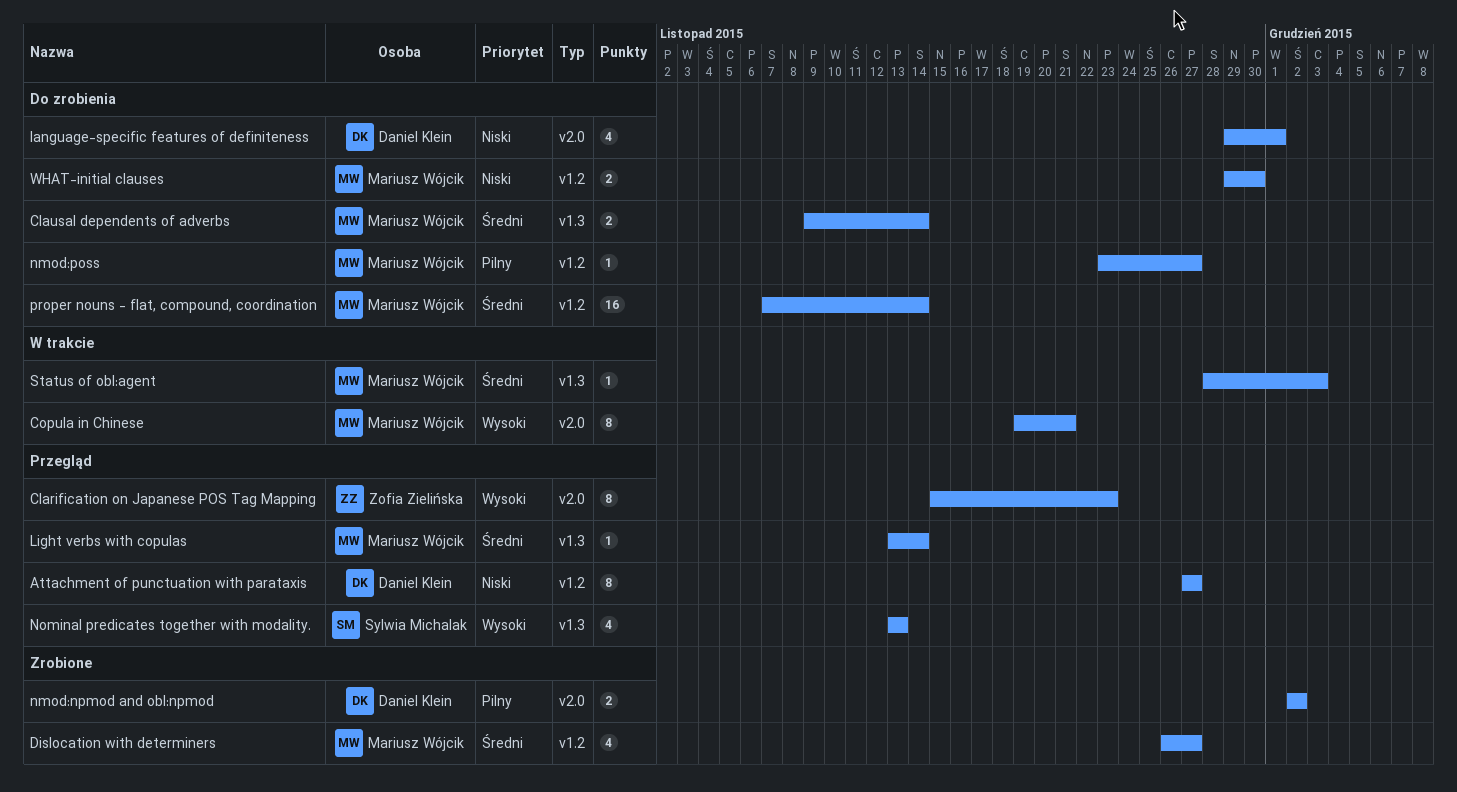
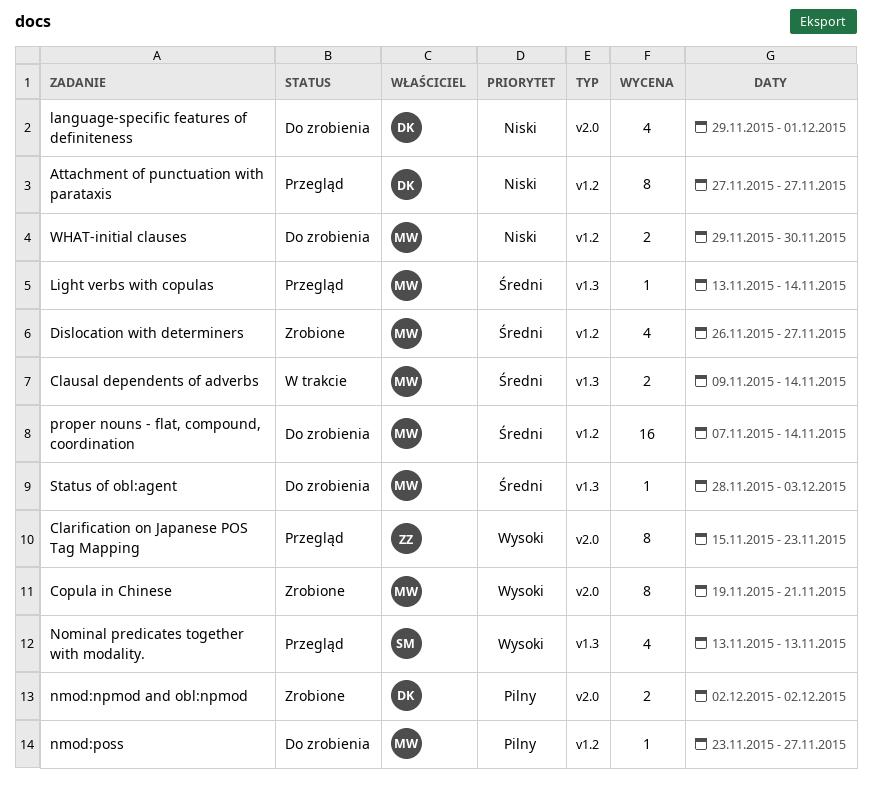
Clausal dependents of adverbs, status: Do zrobienia -> W trakcie
Copula in Chinese, status: W trakcie -> Zrobione
Status of obl:agent, status: W trakcie -> Do zrobienia

